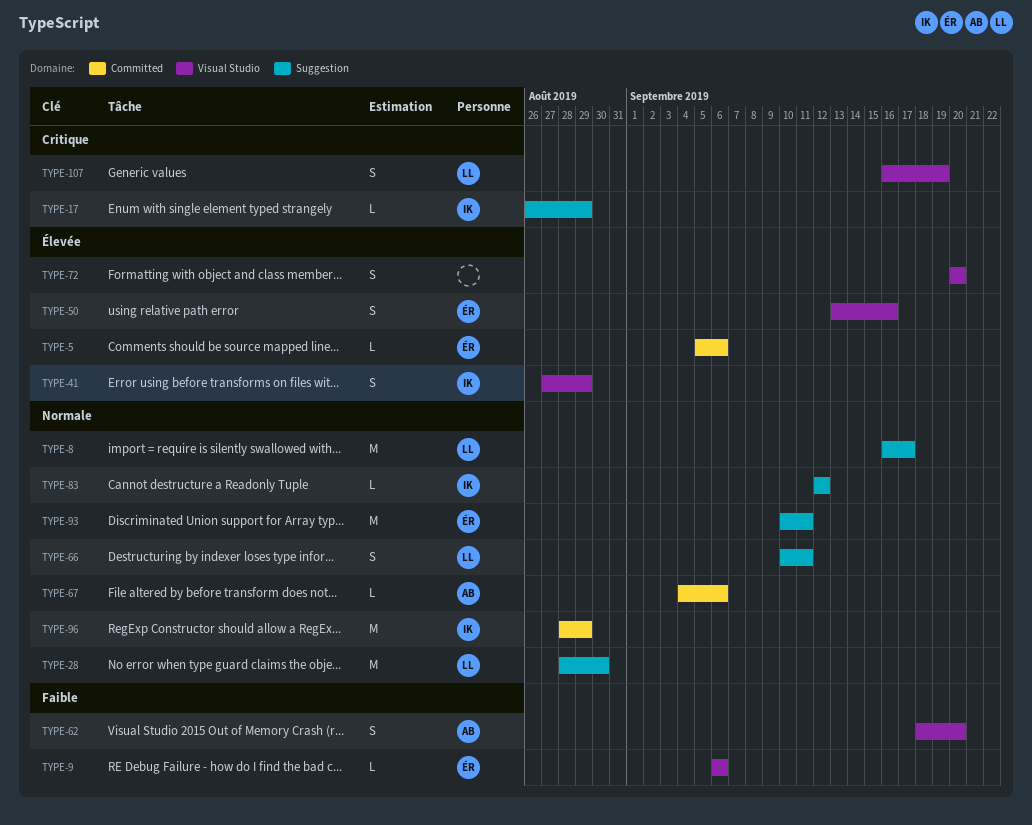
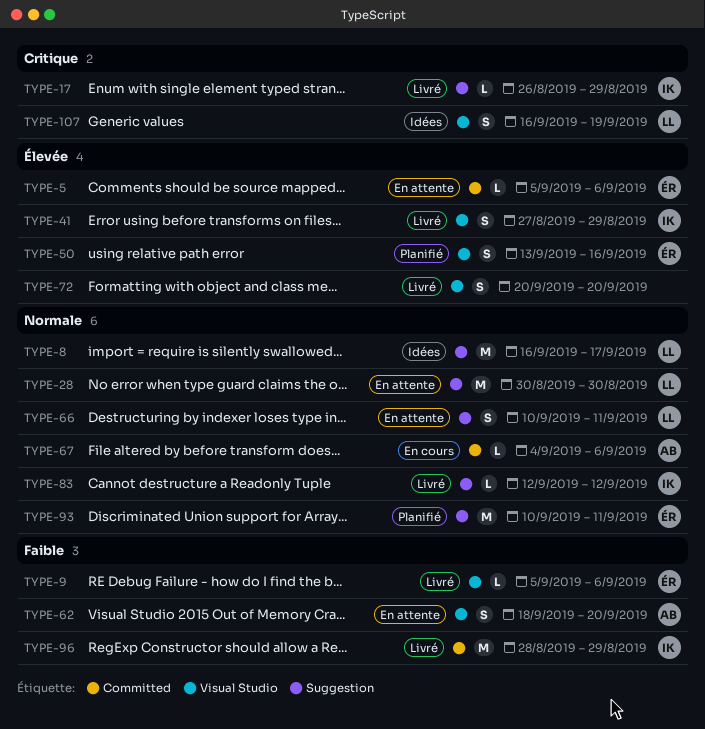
TYPE-9, start: Sep 6 -> Sep 5
TYPE-28, start: Aug 28 -> Aug 30
TYPE-96, priority: Normale -> Faible

